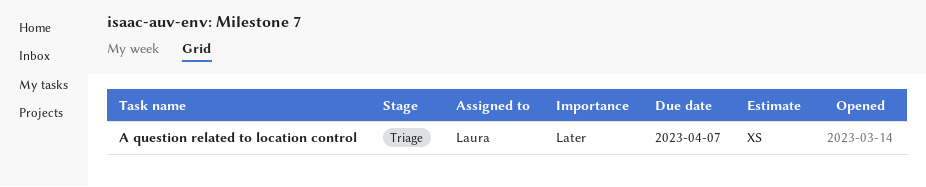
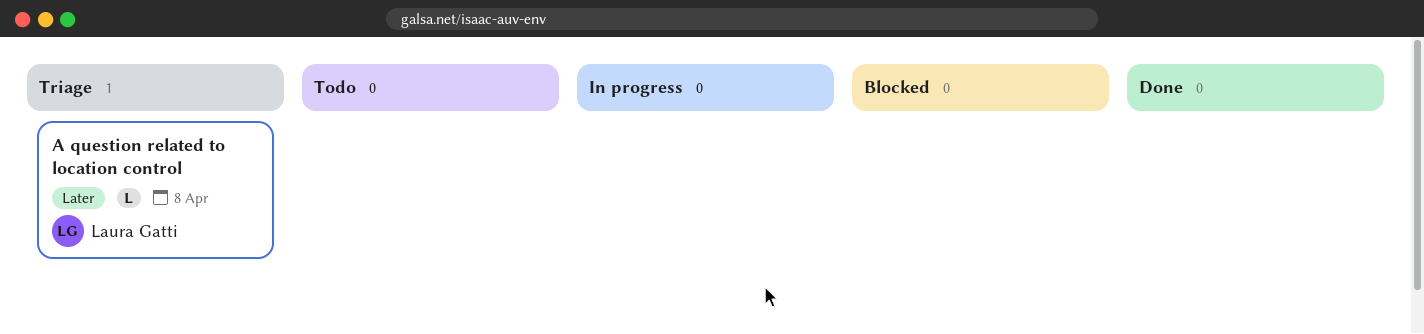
A question related to location control, estimate: XS -> L
A question related to location control, due: Apr 7 -> Apr 8

